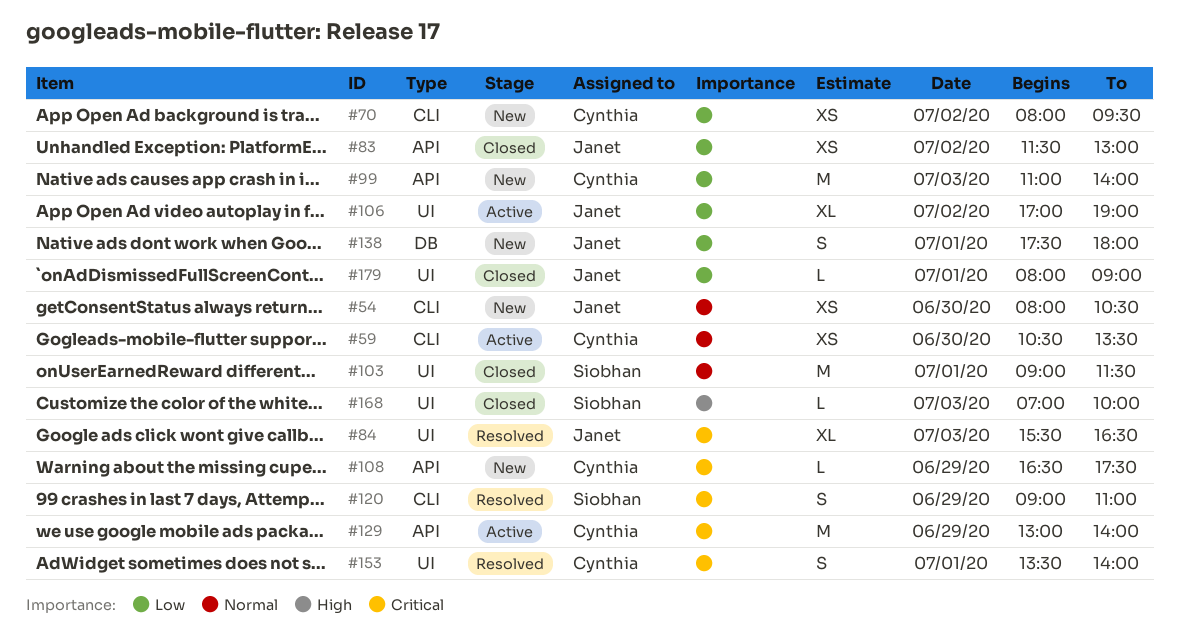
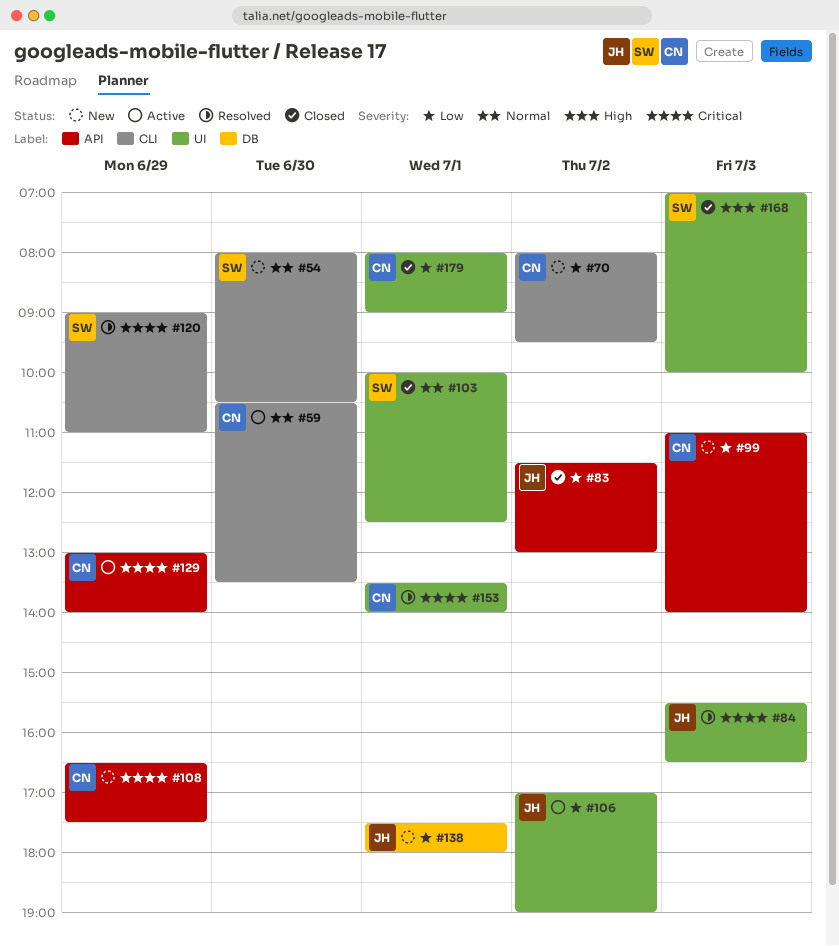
#54, owner: Janet -> Siobhan
#103, begins: 09:00 -> 10:00
#103, ends: 11:30 -> 12:30
#179, owner: Janet -> Cynthia

